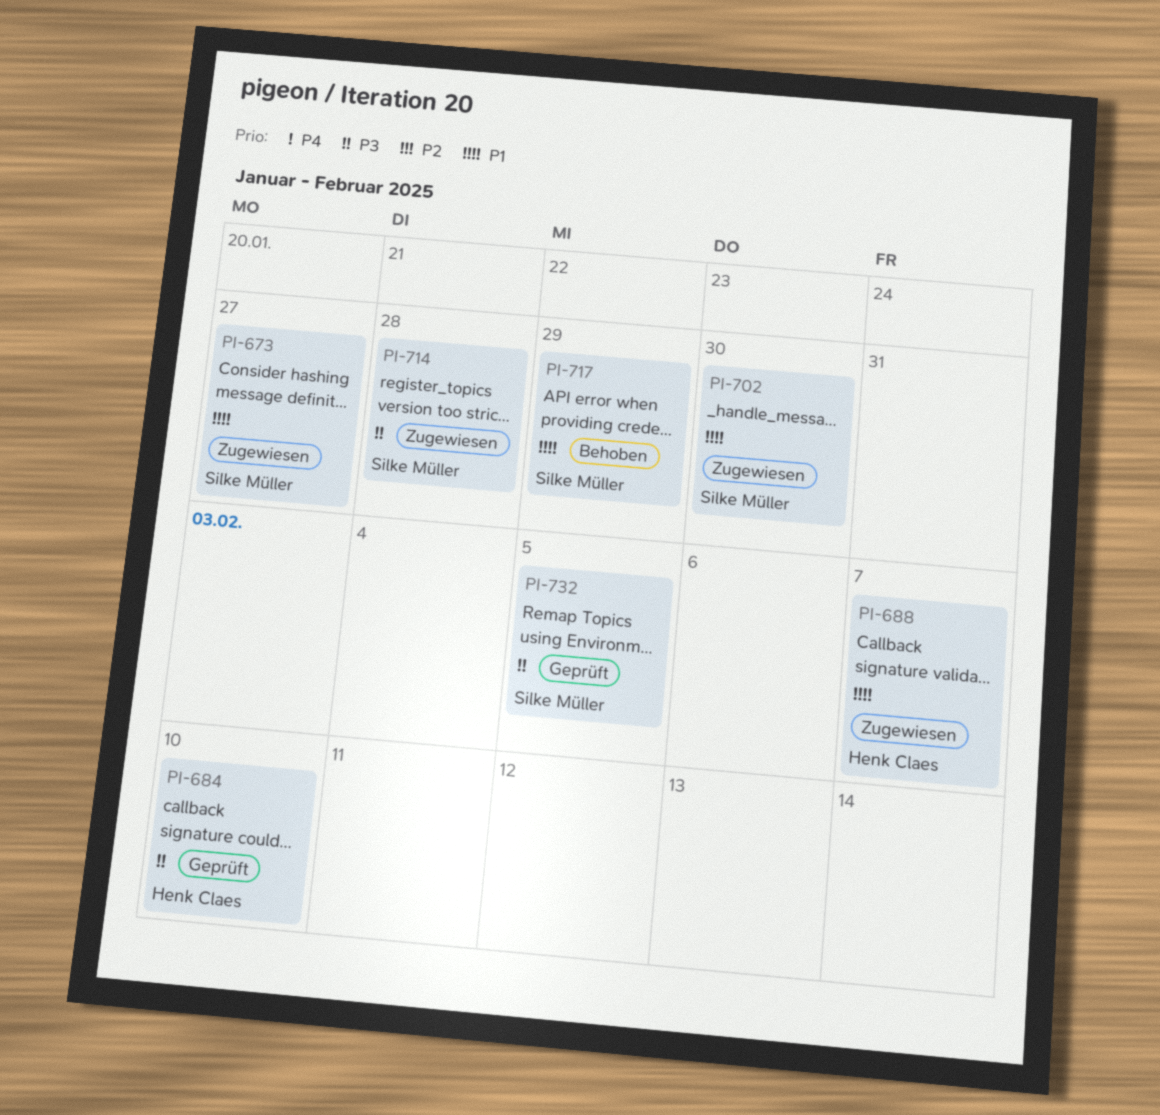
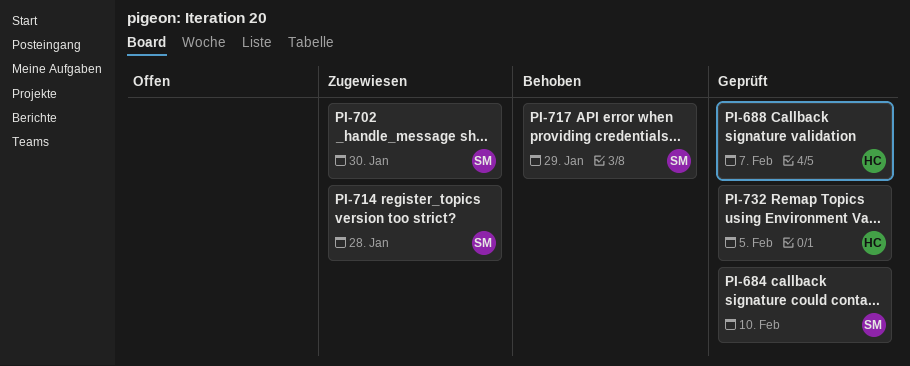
PI-673: present -> none
PI-684, owner: Henk Claes -> Silke Müller
PI-688, status: Zugewiesen -> Geprüft
PI-732, owner: Silke Müller -> Henk Claes

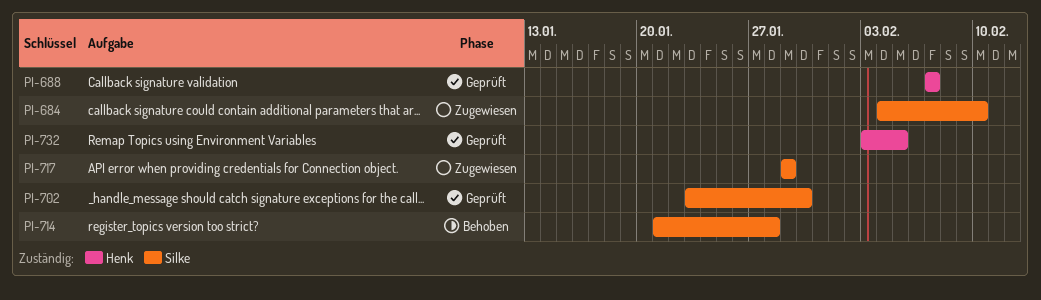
PI-684, status: Geprüft -> Zugewiesen
PI-702, status: Zugewiesen -> Geprüft
PI-714, status: Zugewiesen -> Behoben
PI-717, status: Behoben -> Zugewiesen

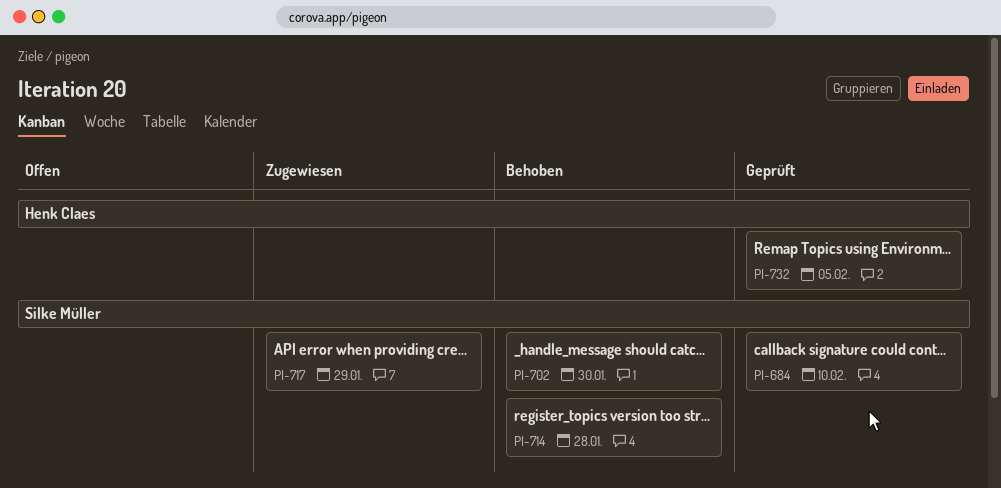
PI-684, status: Zugewiesen -> Geprüft
PI-688: present -> none
PI-702, status: Geprüft -> Behoben

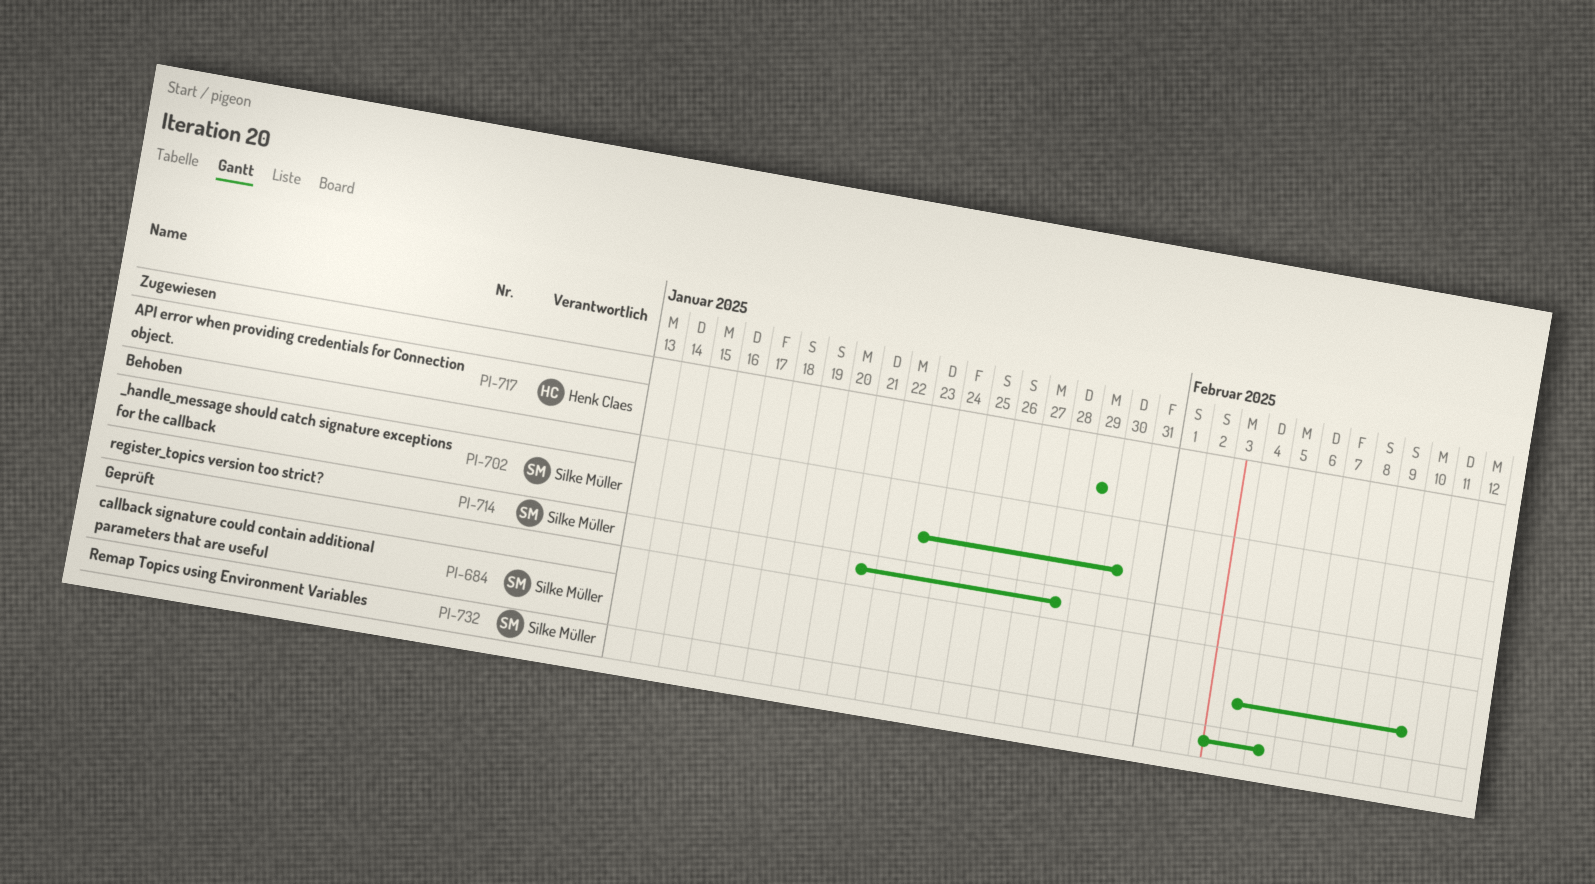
PI-717, owner: Silke Müller -> Henk Claes
PI-732, owner: Henk Claes -> Silke Müller

